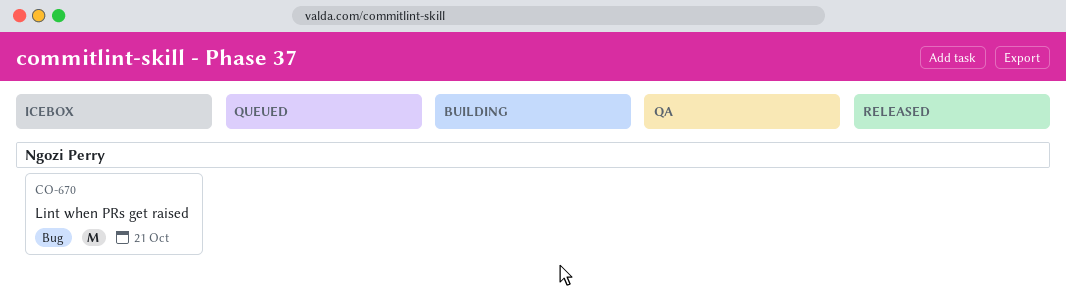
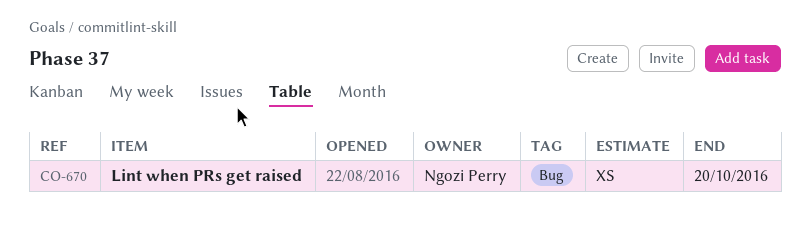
CO-670, estimate: M -> XS
CO-670, due: Oct 21 -> Oct 20

